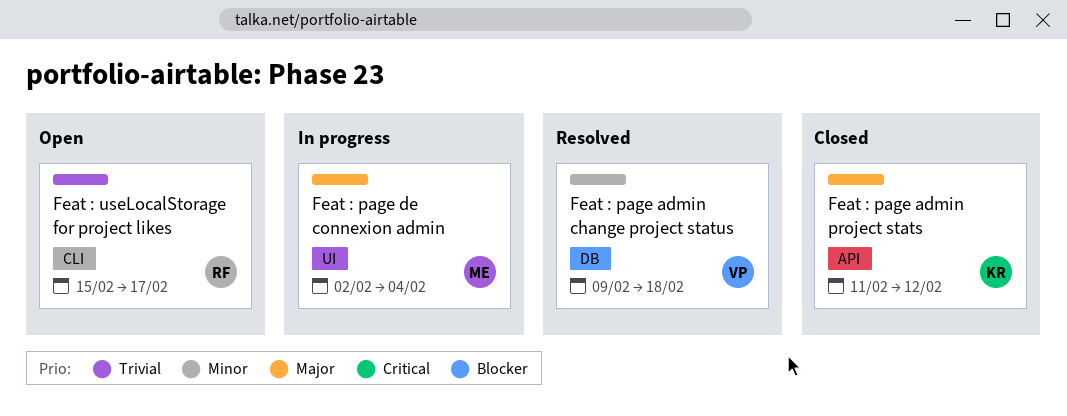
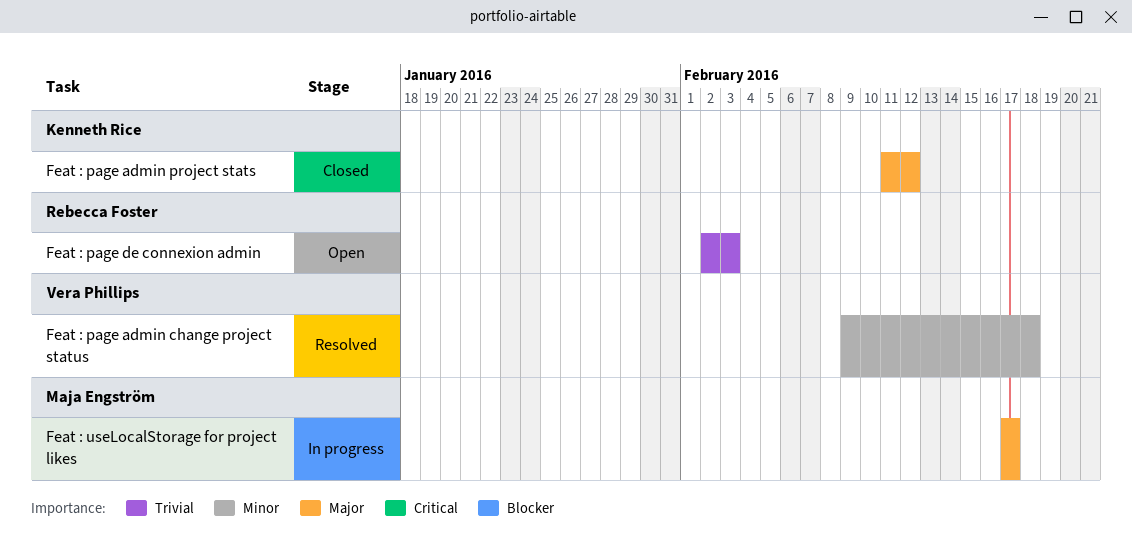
Feat : page de connexion admin, status: In progress -> Open
Feat : page de connexion admin, owner: Maja Engström -> Rebecca Foster
Feat : page de connexion admin, priority: Major -> Trivial
Feat : page de connexion admin, due: Feb 4 -> Feb 3
Feat : useLocalStorage for project likes, status: Open -> In progress
Feat : useLocalStorage for project likes, owner: Rebecca Foster -> Maja Engström
Feat : useLocalStorage for project likes, priority: Trivial -> Major
Feat : useLocalStorage for project likes, start: Feb 15 -> Feb 17

